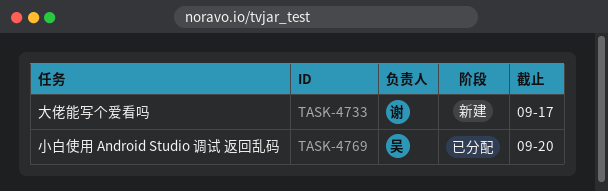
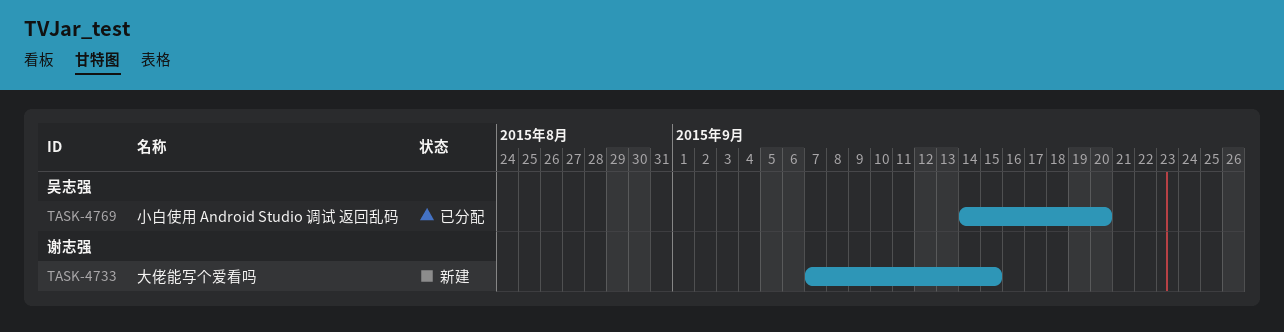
TASK-4733, due: Sep 17 -> Sep 15

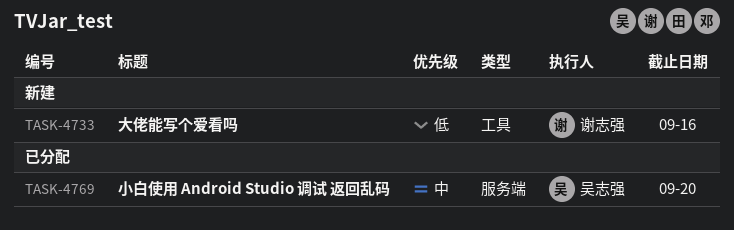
TASK-4733, due: Sep 15 -> Sep 16

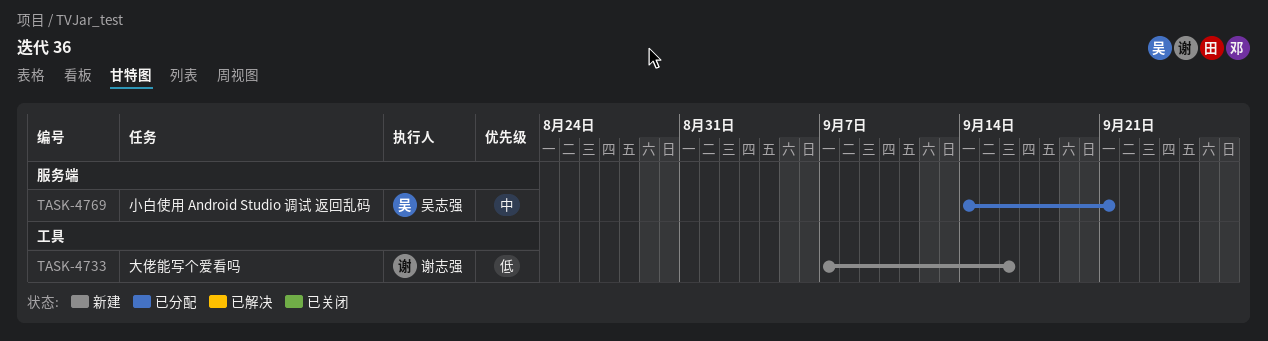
TASK-4769, due: Sep 20 -> Sep 21

